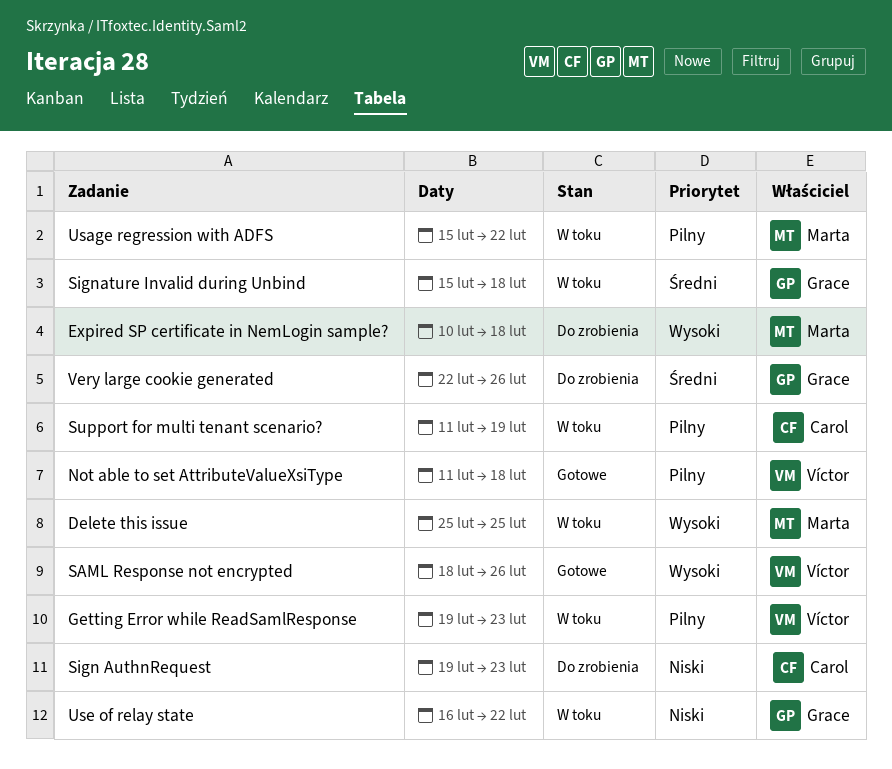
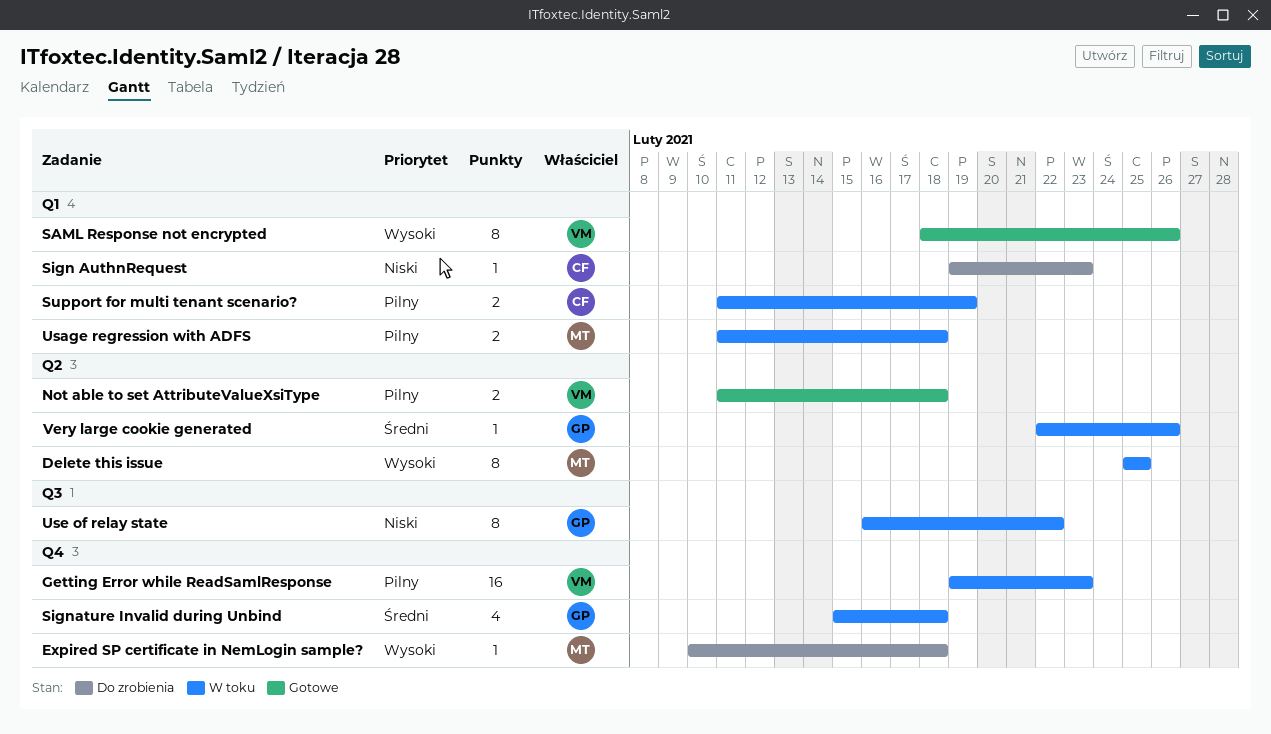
Usage regression with ADFS, start: Feb 15 -> Feb 11
Usage regression with ADFS, due: Feb 22 -> Feb 18
Very large cookie generated, status: Do zrobienia -> W toku

